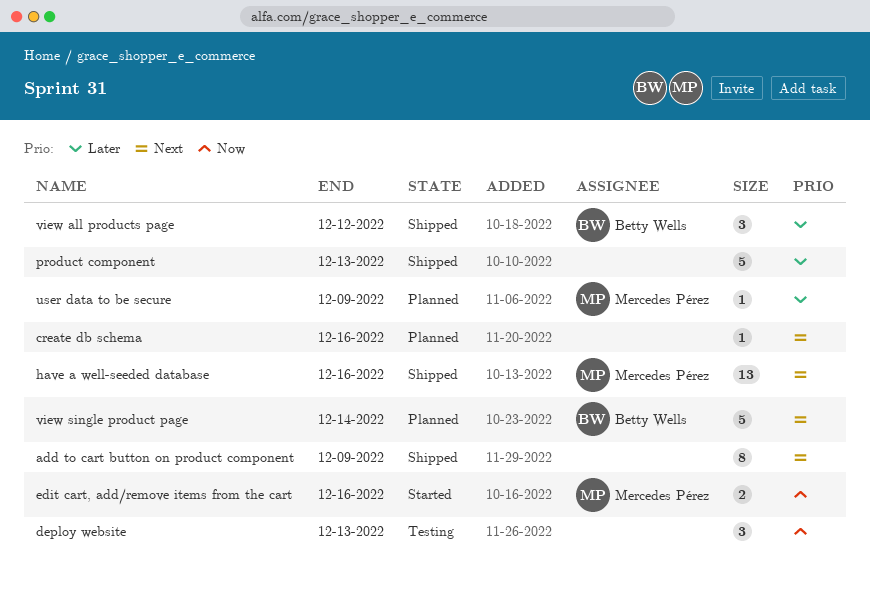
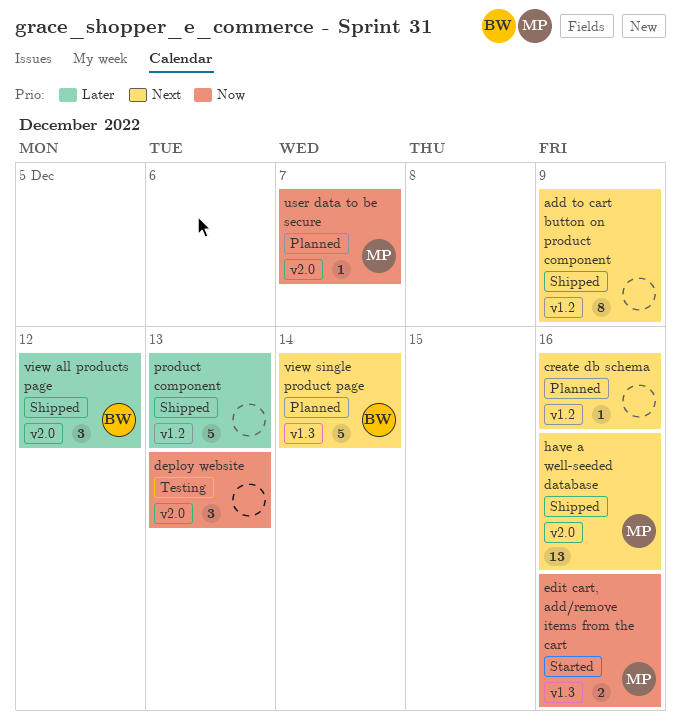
user data to be secure, priority: Later -> Now
user data to be secure, due: Dec 9 -> Dec 7

